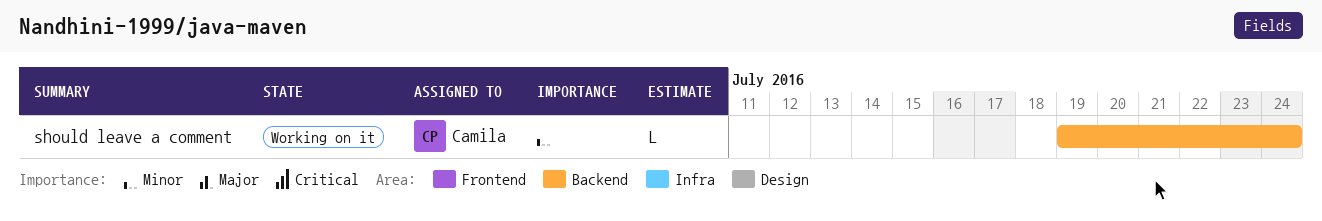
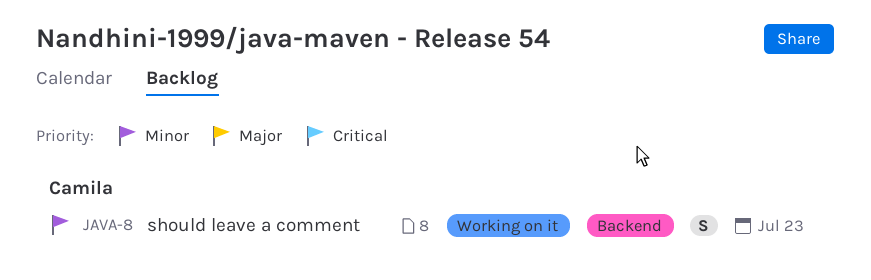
should leave a comment, estimate: L -> S
should leave a comment, due: Jul 24 -> Jul 23

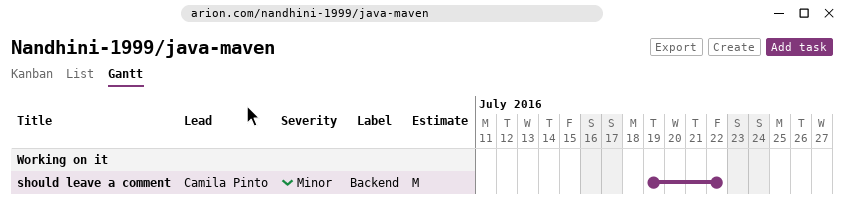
should leave a comment, estimate: S -> M
should leave a comment, due: Jul 23 -> Jul 22

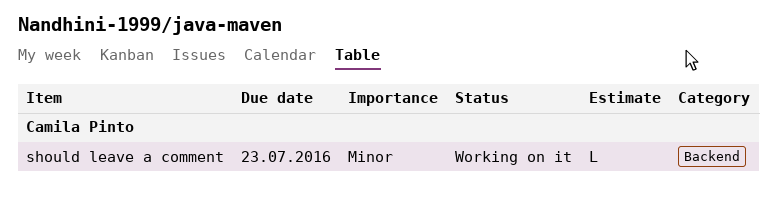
should leave a comment, estimate: M -> L
should leave a comment, due: Jul 22 -> Jul 23

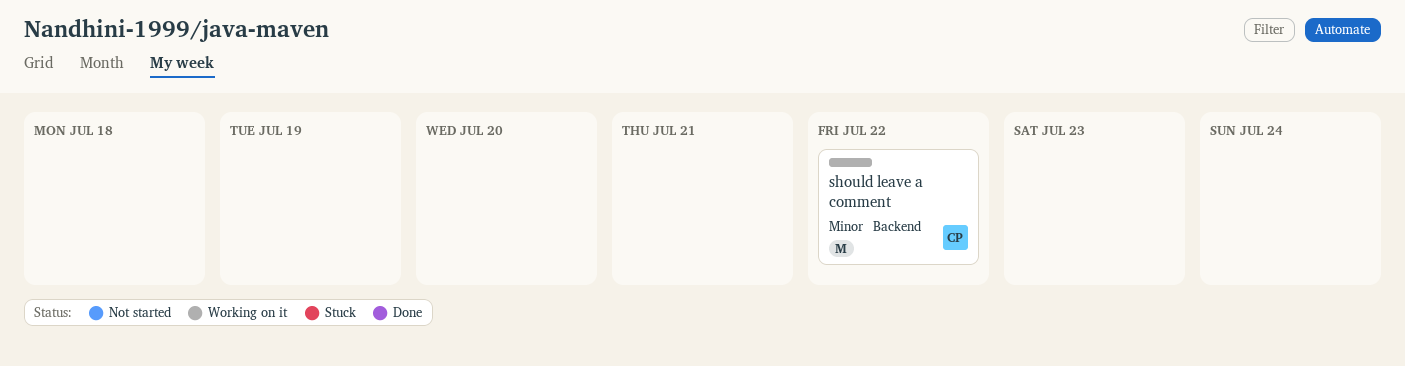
should leave a comment, estimate: L -> M
should leave a comment, due: Jul 23 -> Jul 22

